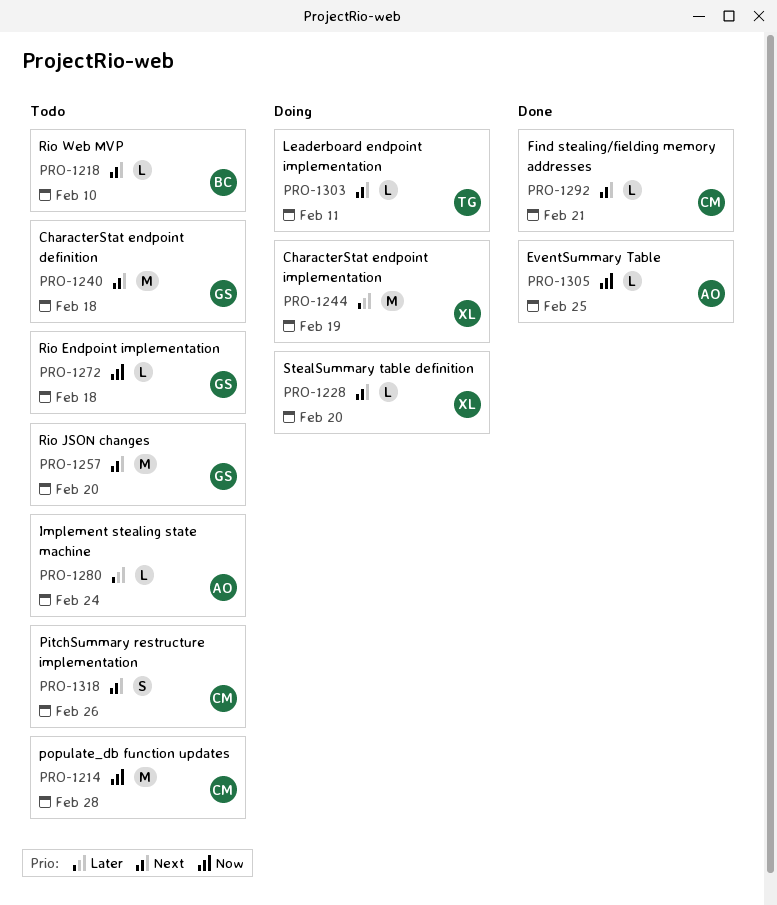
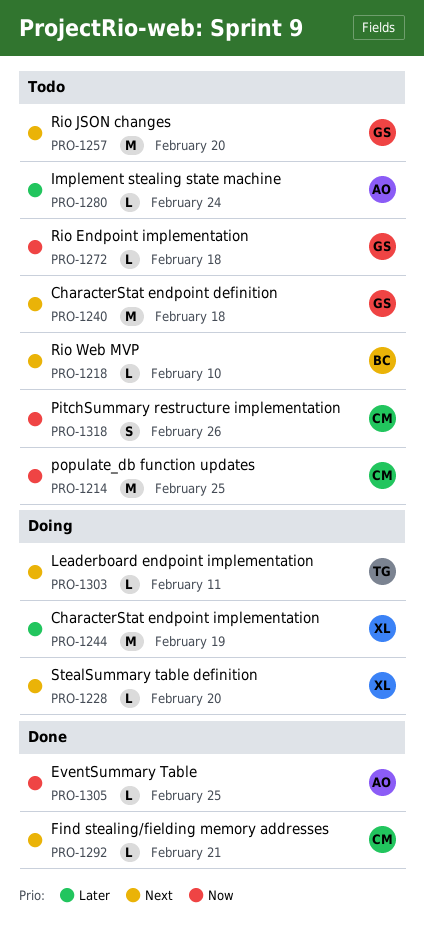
PRO-1214, due: Feb 28 -> Feb 25
PRO-1318, priority: Next -> Now

